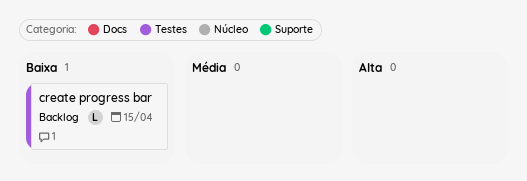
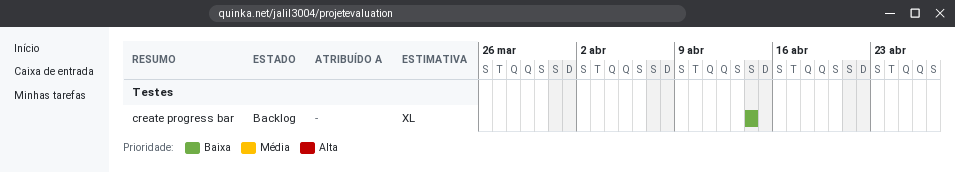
create progress bar, estimate: L -> XL
create progress bar, due: Apr 15 -> Apr 14

